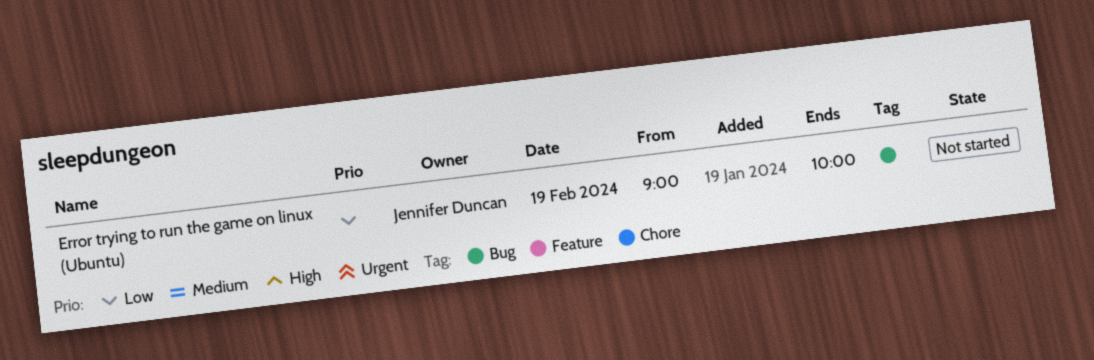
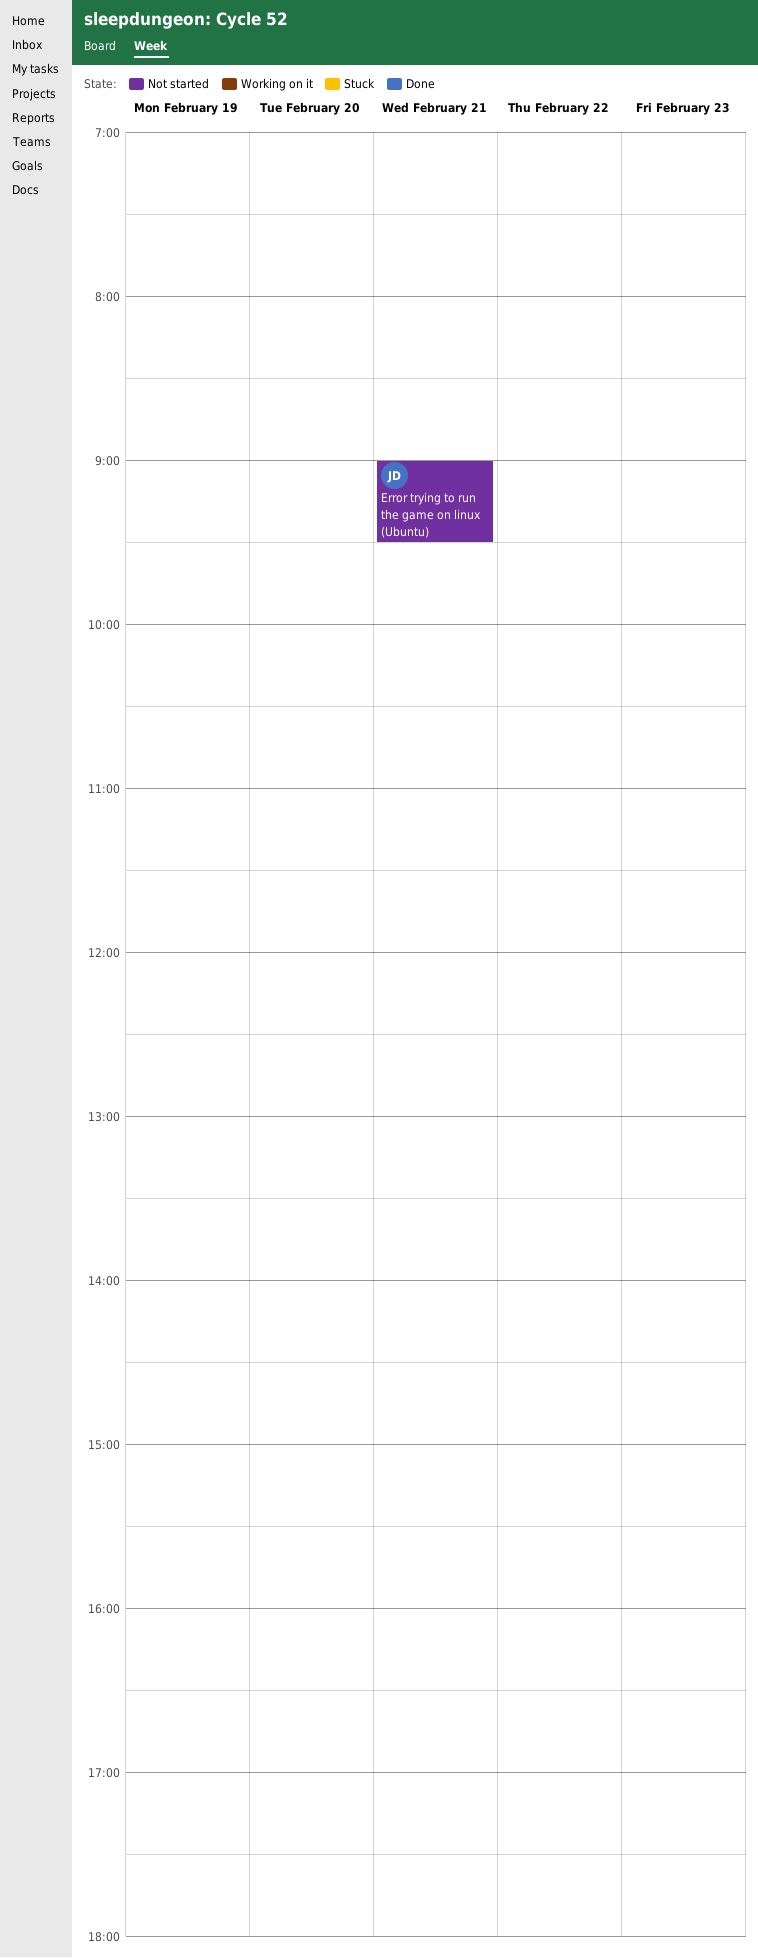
Error trying to run the game on linux (Ubuntu), day: Feb 19 -> Feb 21
Error trying to run the game on linux (Ubuntu), ends: 10:00 -> 09:30

